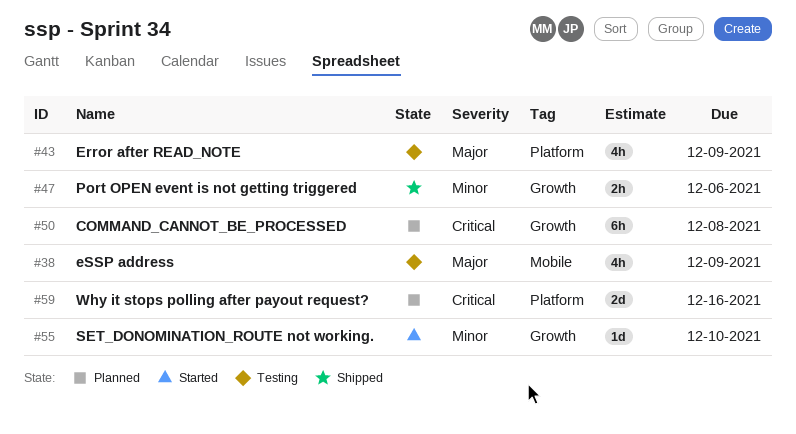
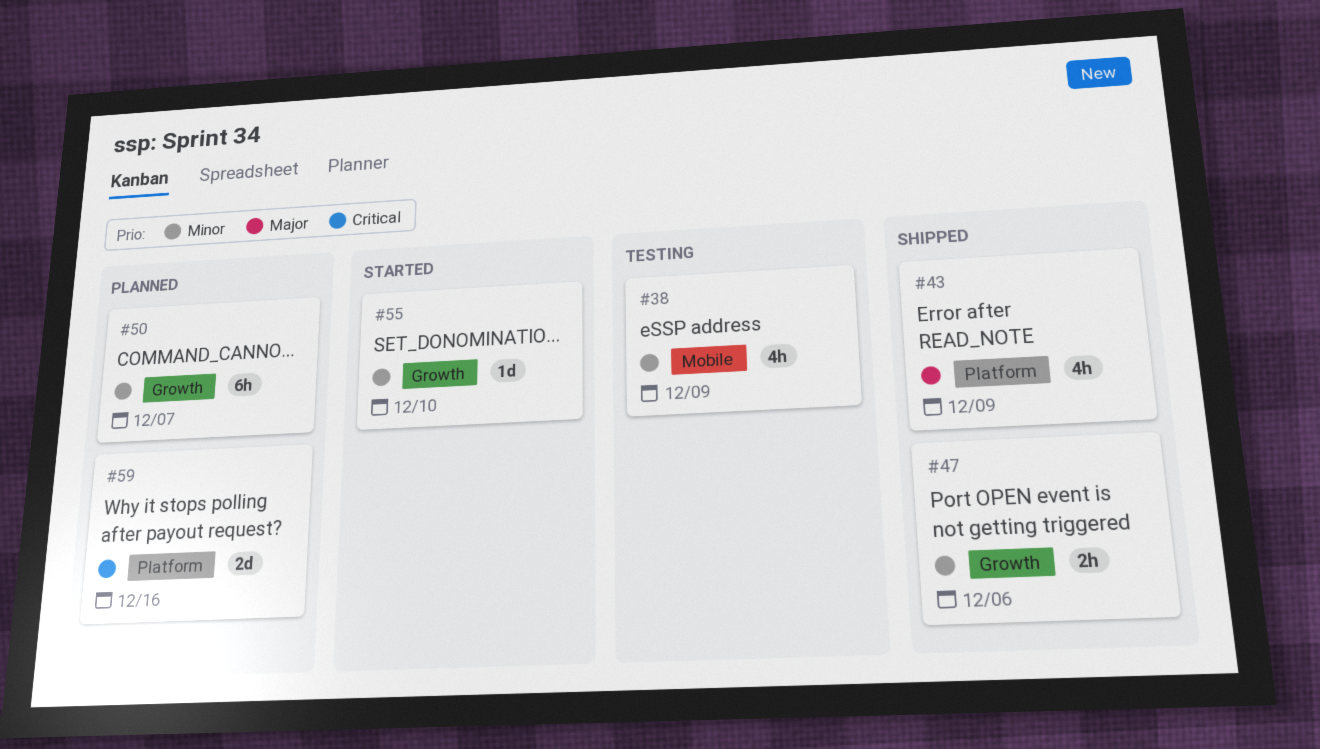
#38, priority: Major -> Minor
#43, status: Testing -> Shipped
#50, priority: Critical -> Minor
#50, due: Dec 8 -> Dec 7

